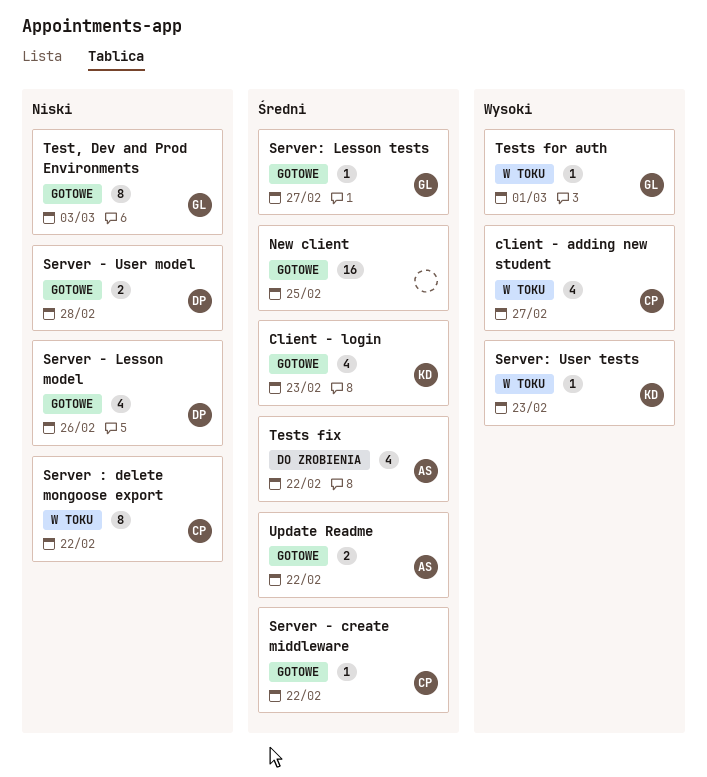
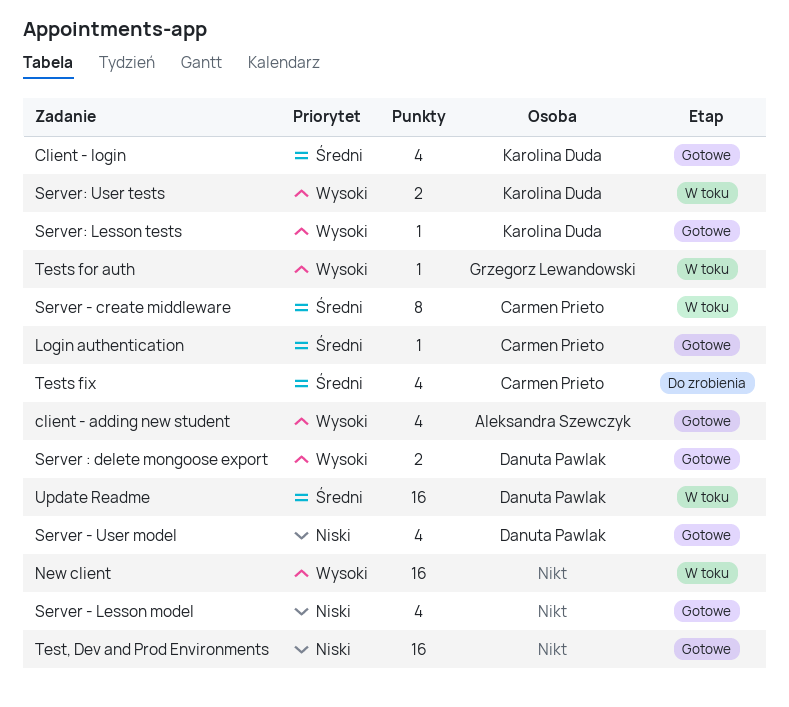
client - adding new student, status: W toku -> Gotowe
client - adding new student, owner: Carmen Prieto -> Aleksandra Szewczyk
Login authentication: none -> present
New client, status: Gotowe -> W toku
New client, priority: Średni -> Wysoki
Server - create middleware, status: Gotowe -> W toku
Server - create middleware, estimate: 1 -> 8
Server - Lesson model, owner: Danuta Pawlak -> none
Server - User model, estimate: 2 -> 4
Server : delete mongoose export, status: W toku -> Gotowe
Server : delete mongoose export, owner: Carmen Prieto -> Danuta Pawlak
Server : delete mongoose export, priority: Niski -> Wysoki
Server : delete mongoose export, estimate: 8 -> 2
Server: Lesson tests, owner: Grzegorz Lewandowski -> Karolina Duda
Server: Lesson tests, priority: Średni -> Wysoki
Server: User tests, estimate: 1 -> 2
Test, Dev and Prod Environments, owner: Grzegorz Lewandowski -> none
Test, Dev and Prod Environments, estimate: 8 -> 16
Tests fix, owner: Aleksandra Szewczyk -> Carmen Prieto
Update Readme, status: Gotowe -> W toku
Update Readme, owner: Aleksandra Szewczyk -> Danuta Pawlak
Update Readme, estimate: 2 -> 16

